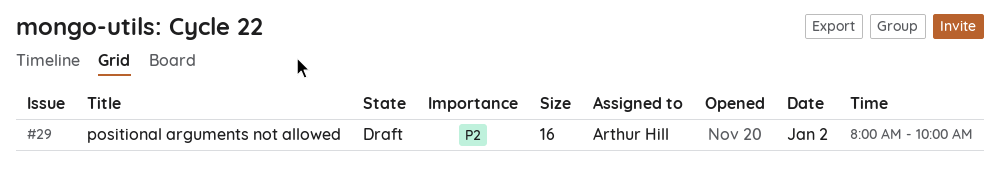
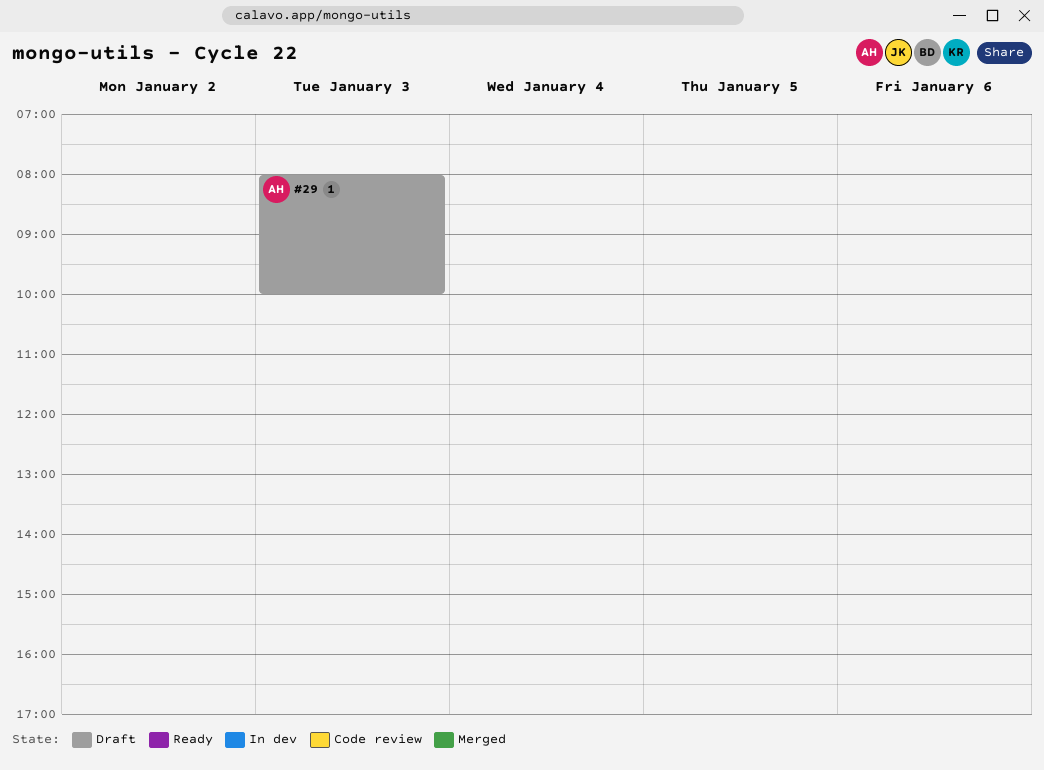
#29, estimate: 16 -> 1
#29, day: Jan 2 -> Jan 3

